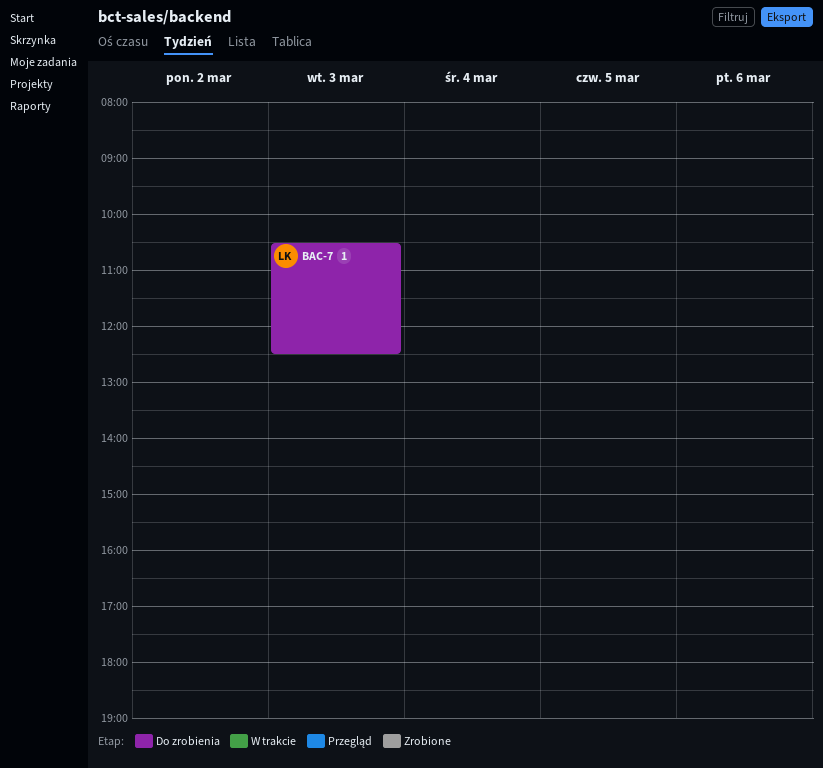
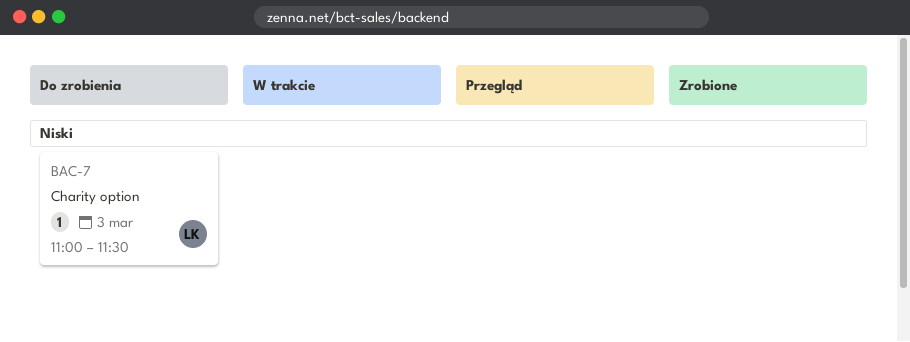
BAC-7, begins: 10:30 -> 11:00
BAC-7, ends: 12:30 -> 11:30

